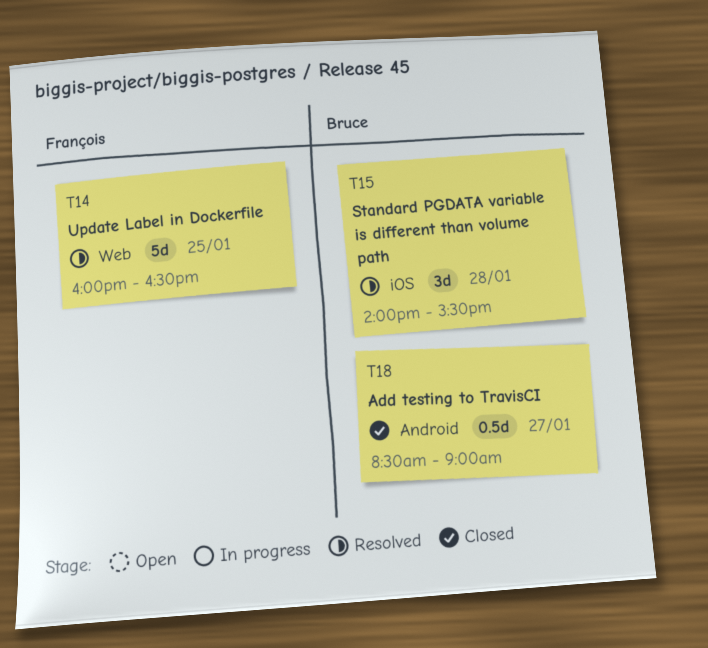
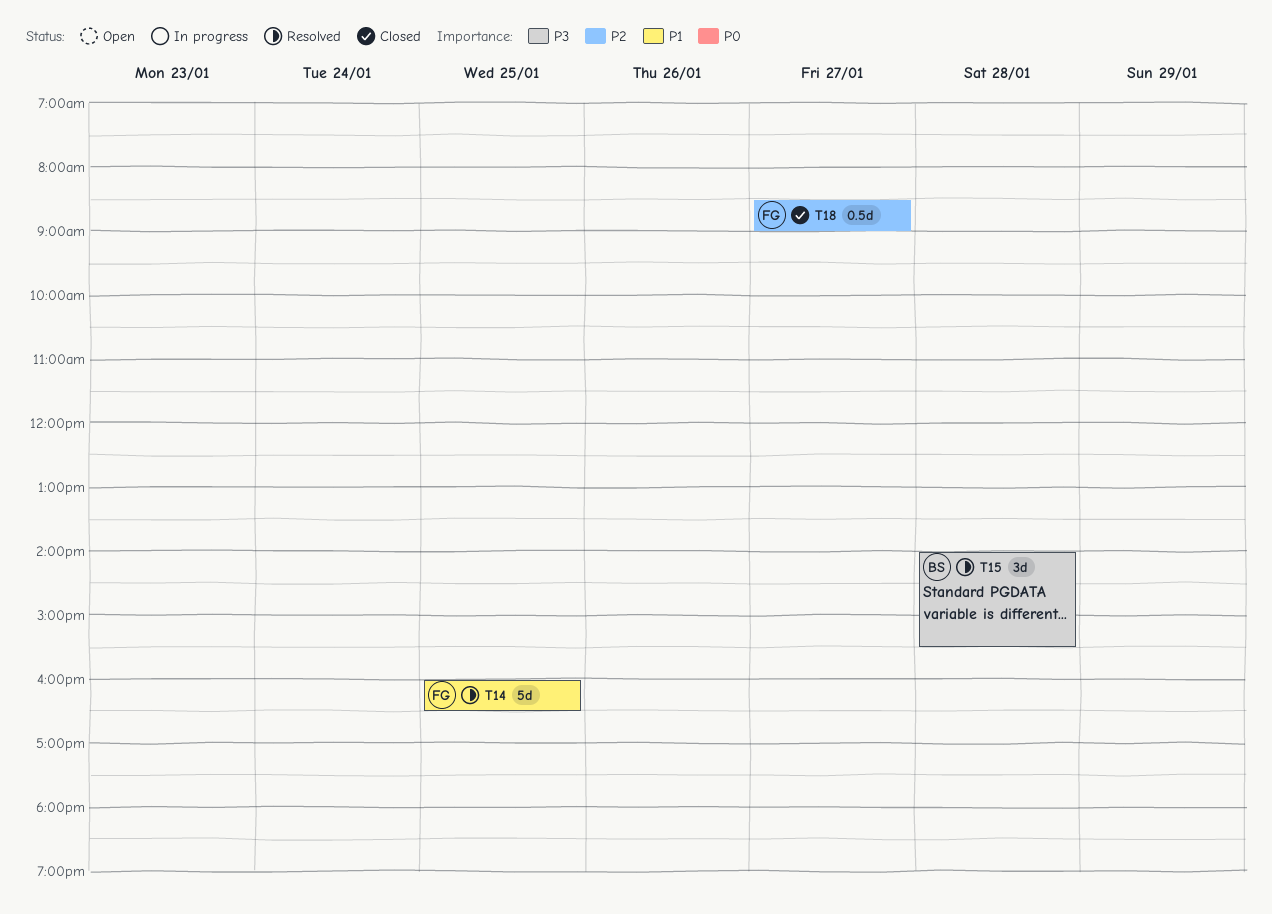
T18, owner: Bruce -> François

